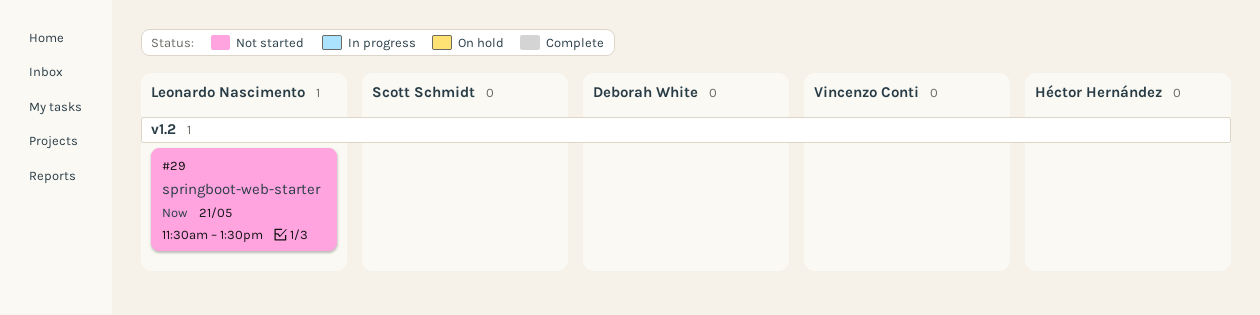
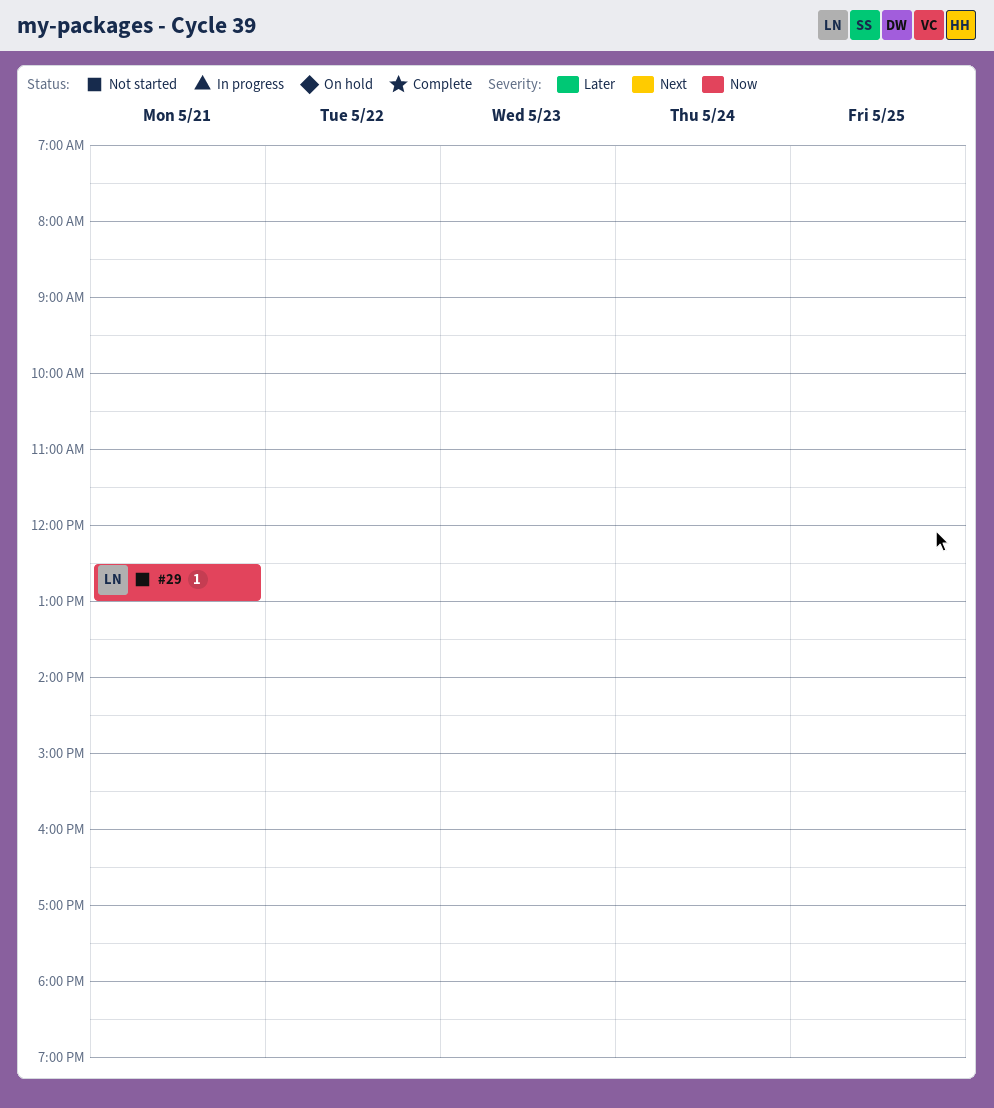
#29, begins: 11:30 -> 12:30
#29, ends: 13:30 -> 13:00

